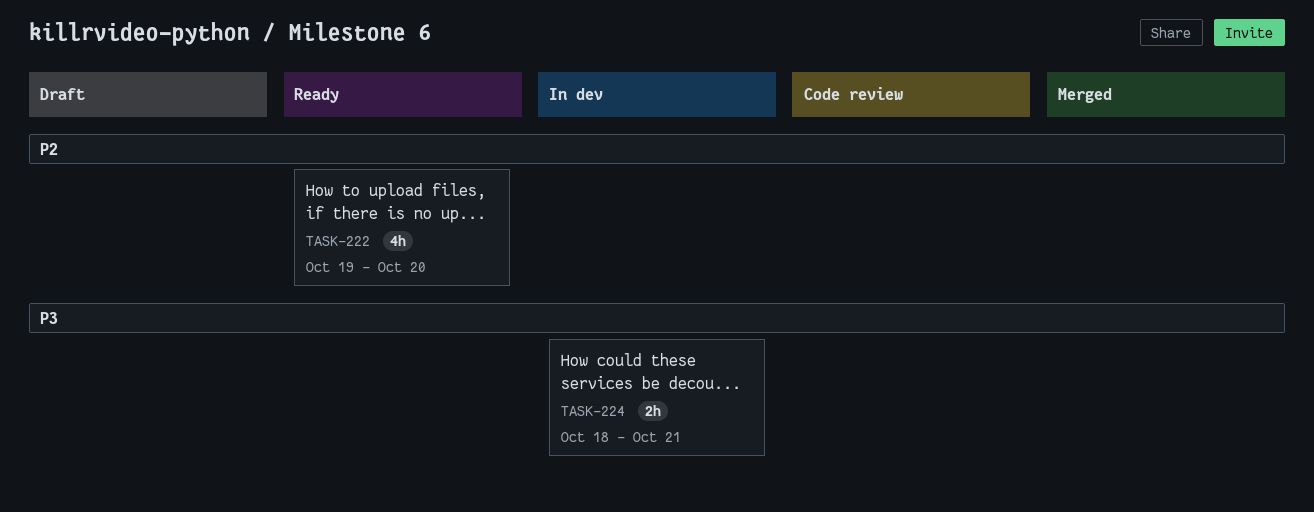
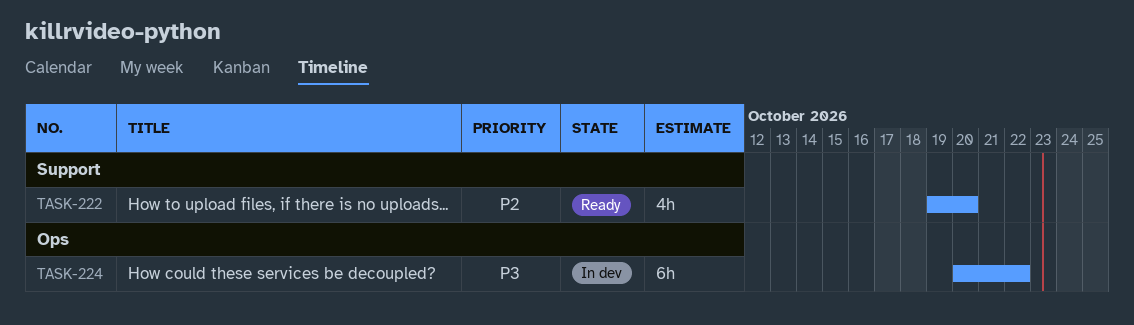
TASK-224, estimate: 2h -> 6h
TASK-224, start: Oct 18 -> Oct 20
TASK-224, due: Oct 21 -> Oct 22

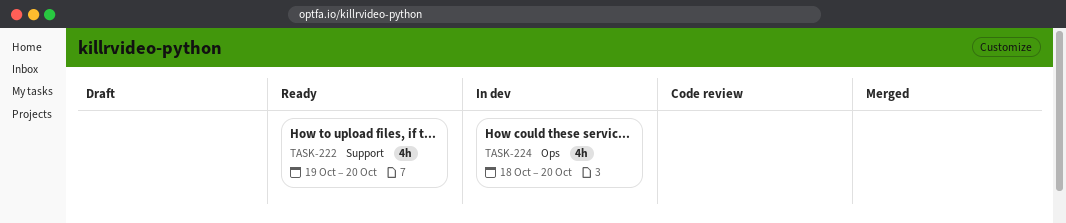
TASK-224, estimate: 6h -> 4h
TASK-224, start: Oct 20 -> Oct 18
TASK-224, due: Oct 22 -> Oct 20

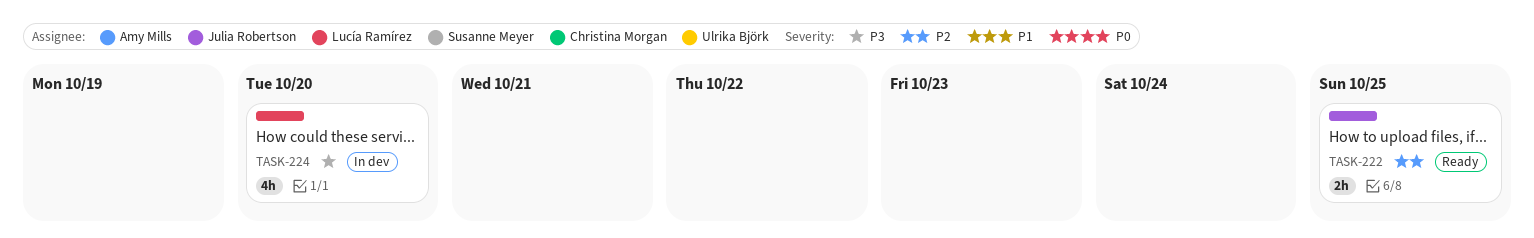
TASK-222, estimate: 4h -> 2h
TASK-222, due: Oct 20 -> Oct 25

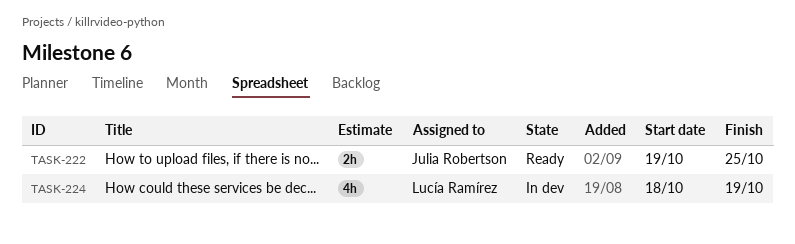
TASK-224, due: Oct 20 -> Oct 19

